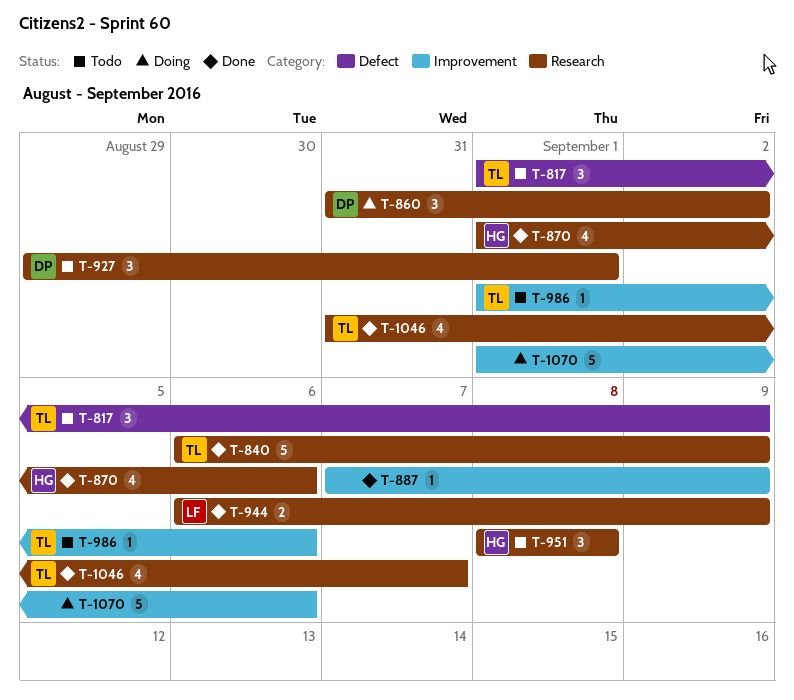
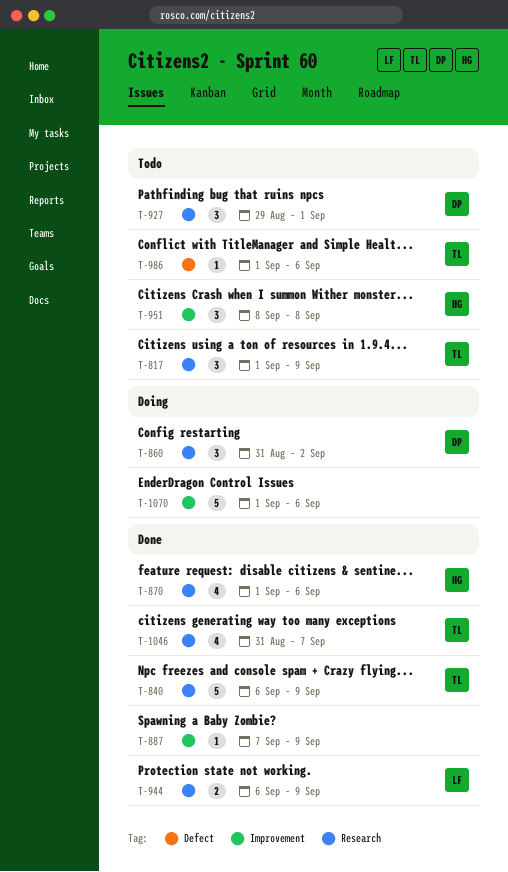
T-817, label: Defect -> Research
T-951, label: Research -> Improvement
T-986, label: Improvement -> Defect

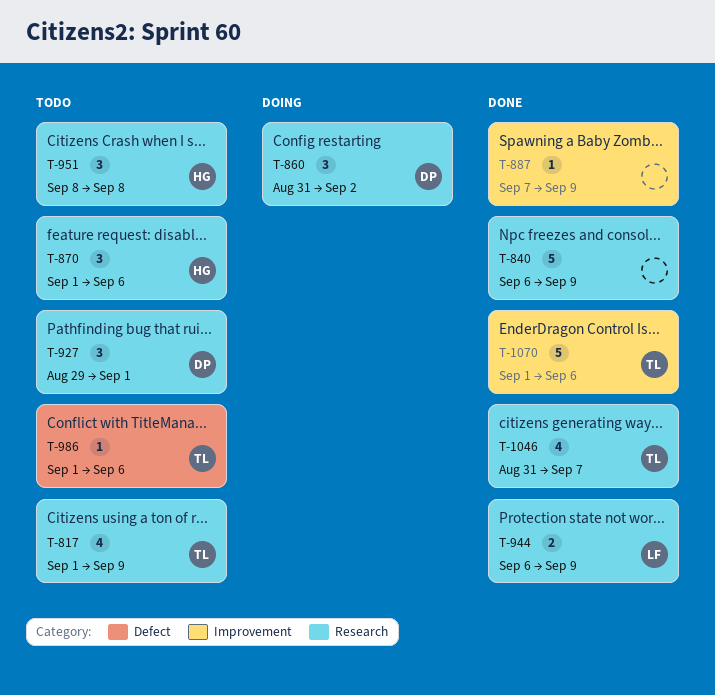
T-817, estimate: 3 -> 4
T-840, owner: TL -> none
T-870, status: Done -> Todo
T-870, estimate: 4 -> 3
T-951, label: Improvement -> Research
T-1070, status: Doing -> Done
T-1070, owner: none -> TL

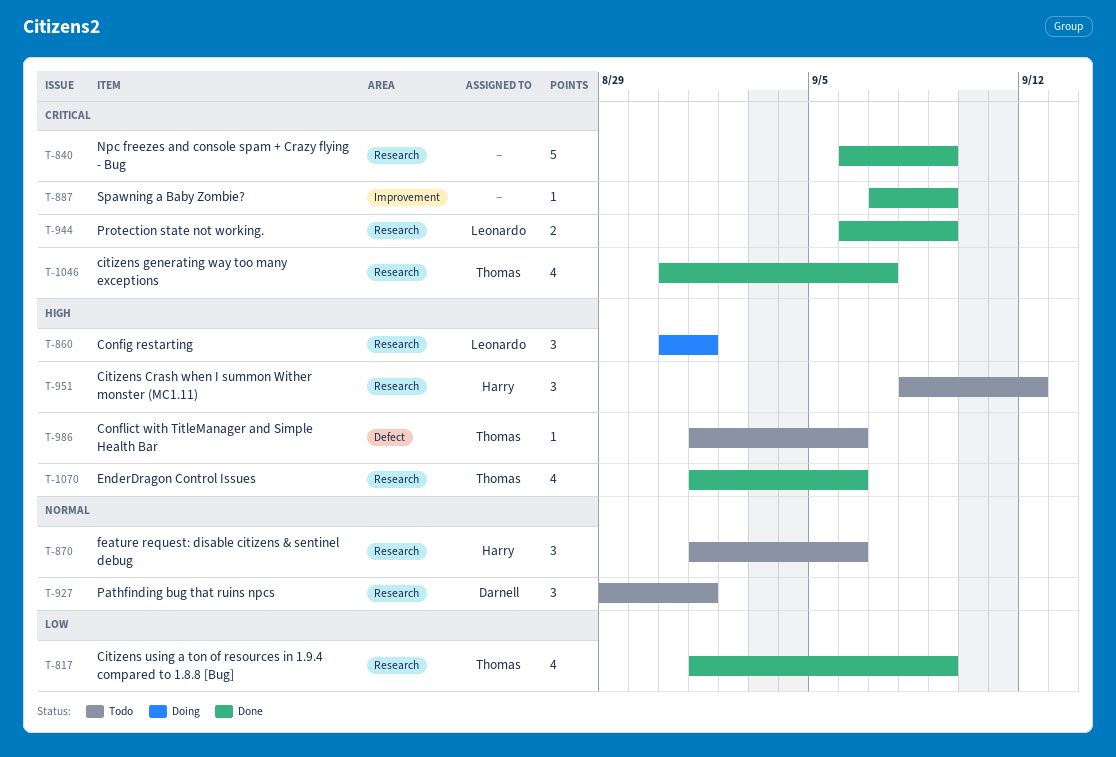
T-817, status: Todo -> Done
T-860, owner: Darnell -> Leonardo
T-860, due: Sep 2 -> Sep 1
T-951, due: Sep 8 -> Sep 12
T-1070, label: Improvement -> Research
T-1070, estimate: 5 -> 4

